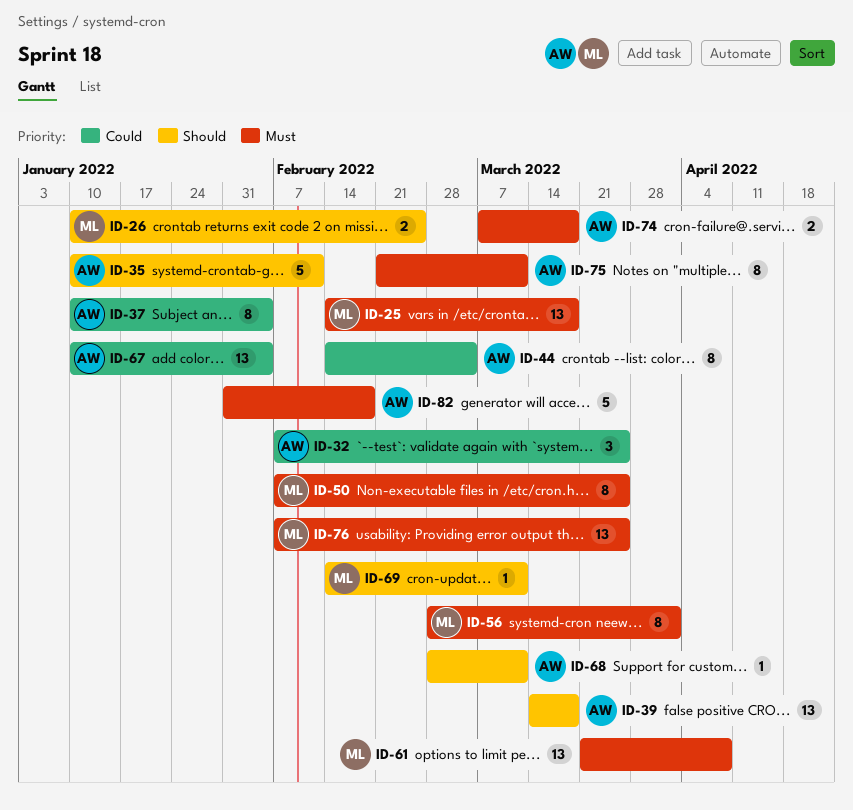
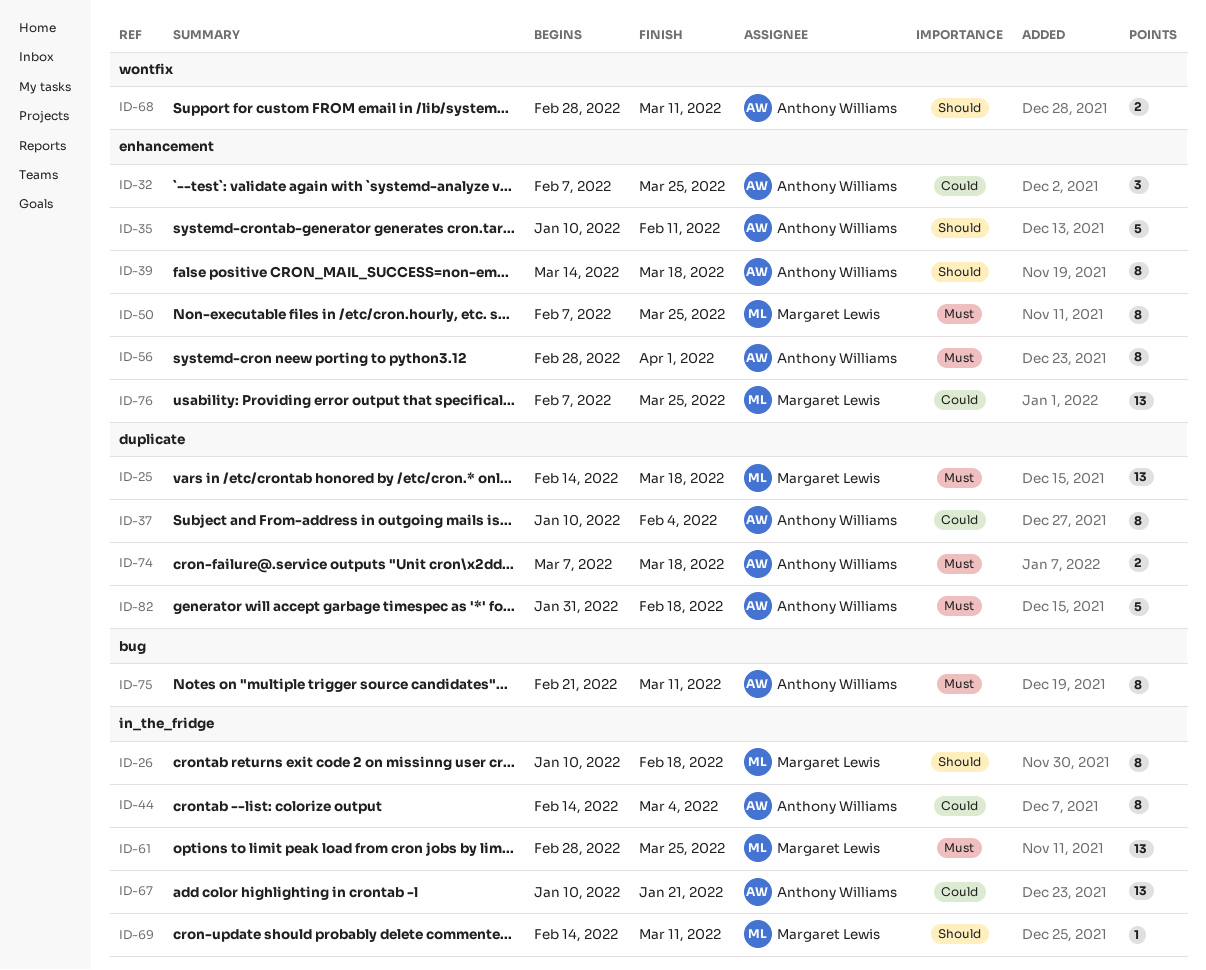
ID-26, estimate: 2 -> 8
ID-26, due: Feb 25 -> Feb 18
ID-39, estimate: 13 -> 8
ID-56, owner: Margaret Lewis -> Anthony Williams
ID-61, start: Mar 21 -> Feb 28
ID-61, due: Apr 8 -> Mar 25
ID-67, due: Feb 4 -> Jan 21
ID-68, estimate: 1 -> 2
ID-76, priority: Must -> Could

